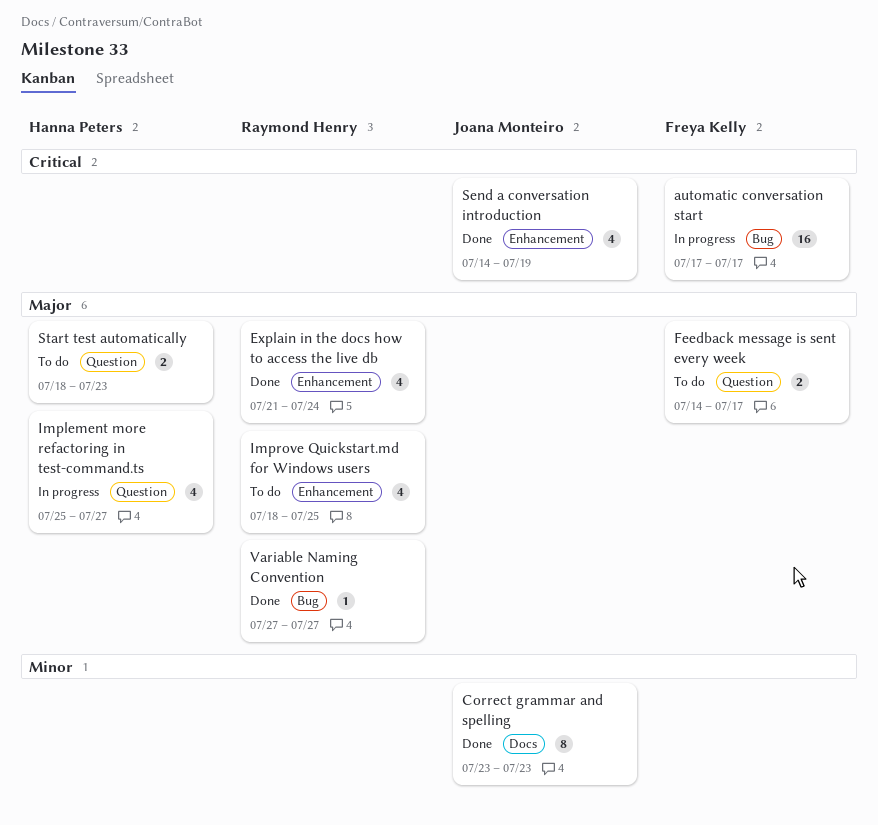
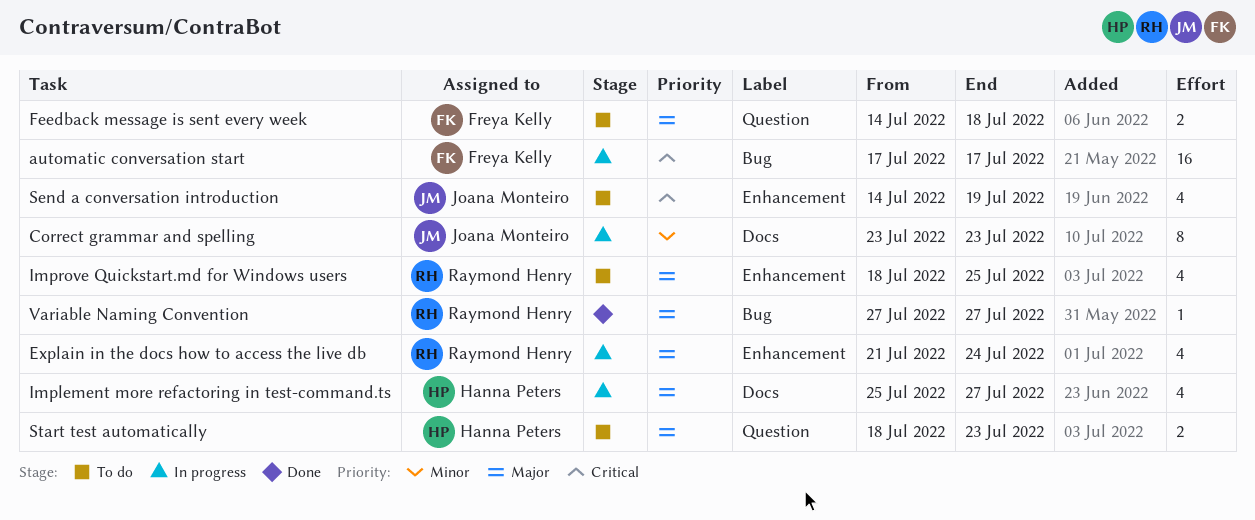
Correct grammar and spelling, status: Done -> In progress
Explain in the docs how to access the live db, status: Done -> In progress
Feedback message is sent every week, due: Jul 17 -> Jul 18
Implement more refactoring in test-command.ts, label: Question -> Docs
Send a conversation introduction, status: Done -> To do

